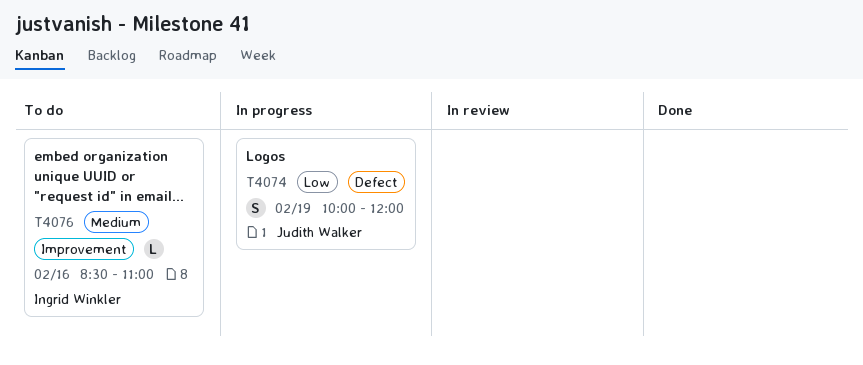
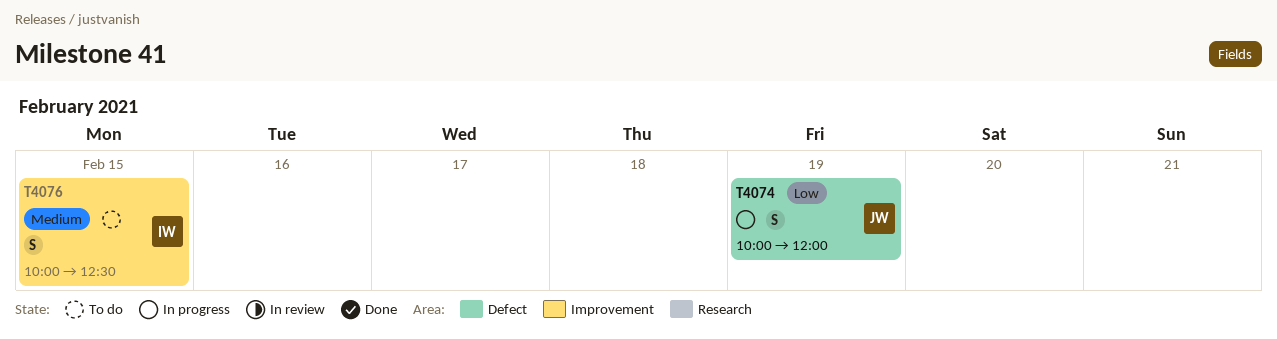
T4076, estimate: L -> S
T4076, day: Feb 16 -> Feb 15
T4076, begins: 08:30 -> 10:00
T4076, ends: 11:00 -> 12:30

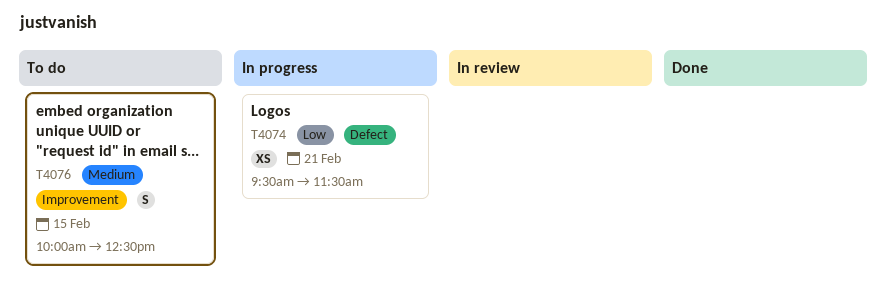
T4074, estimate: S -> XS
T4074, day: Feb 19 -> Feb 21
T4074, begins: 10:00 -> 09:30
T4074, ends: 12:00 -> 11:30

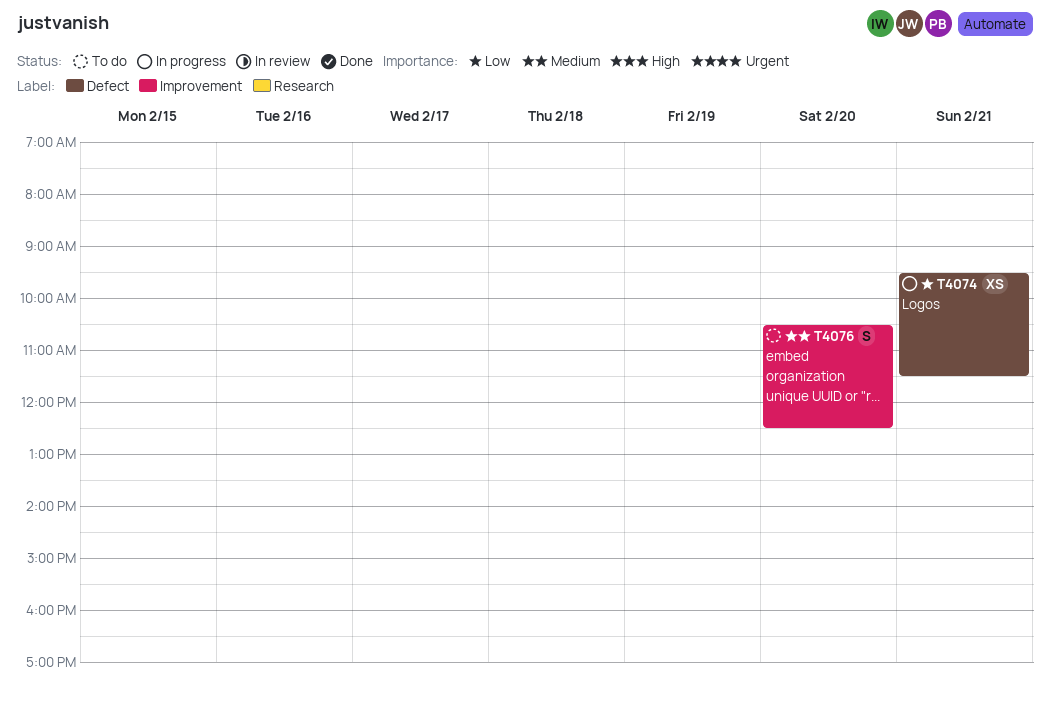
T4076, day: Feb 15 -> Feb 20
T4076, begins: 10:00 -> 10:30

